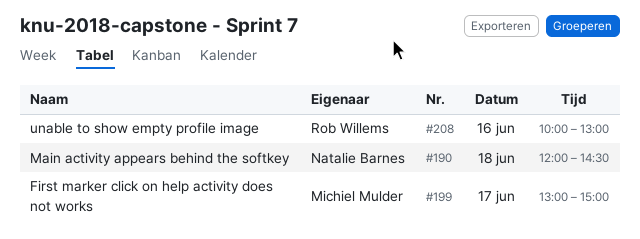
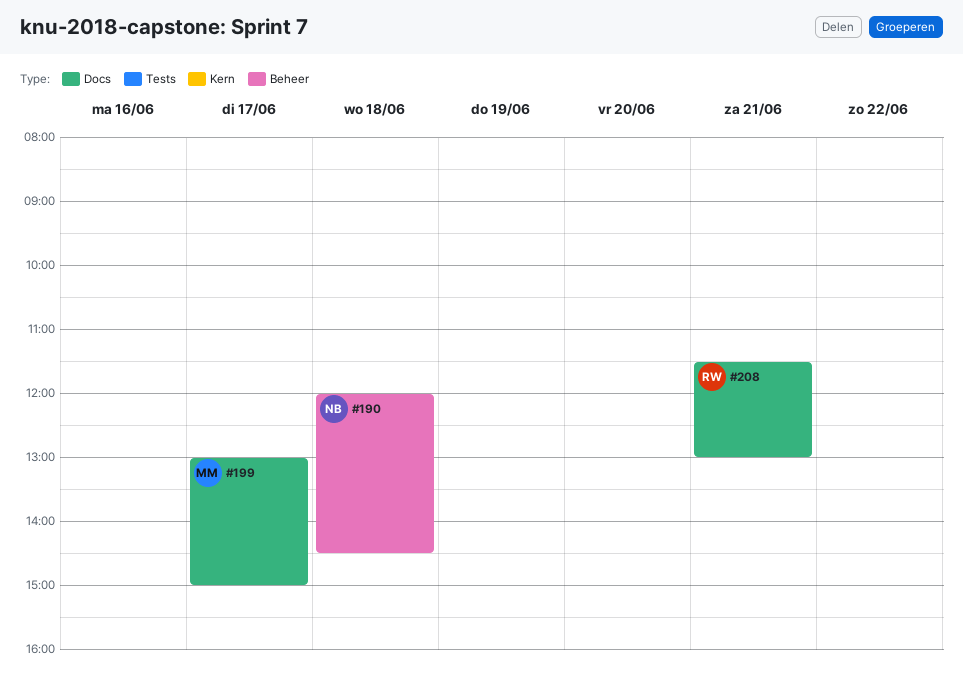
#208, day: Jun 16 -> Jun 21
#208, begins: 10:00 -> 11:30

